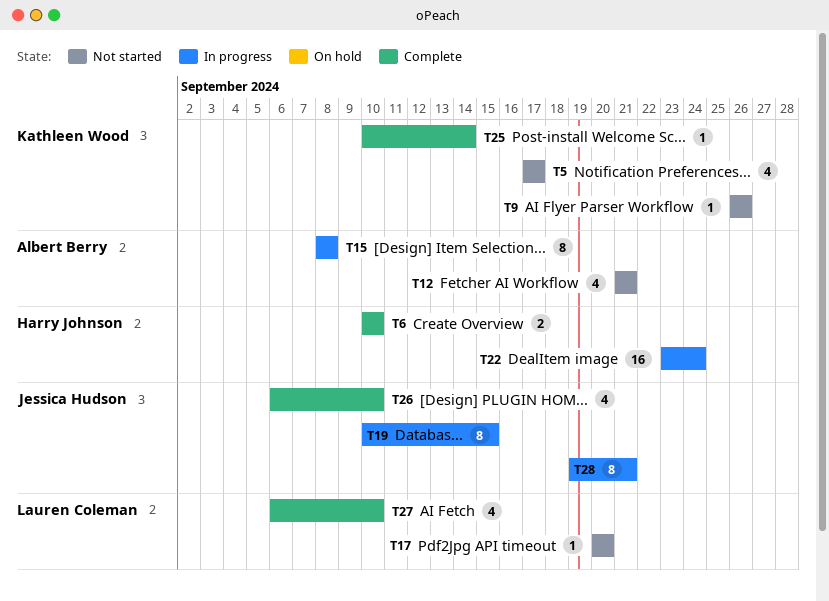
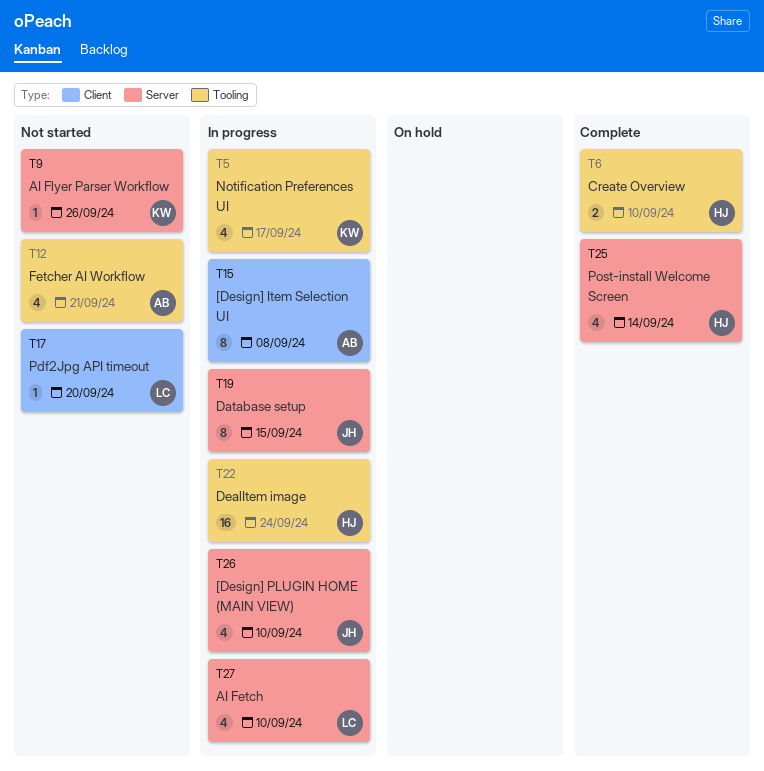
T5, status: Not started -> In progress
T25, owner: Kathleen Wood -> Harry Johnson
T25, estimate: 1 -> 4
T26, status: Complete -> In progress
T27, status: Complete -> In progress
T28: present -> none

